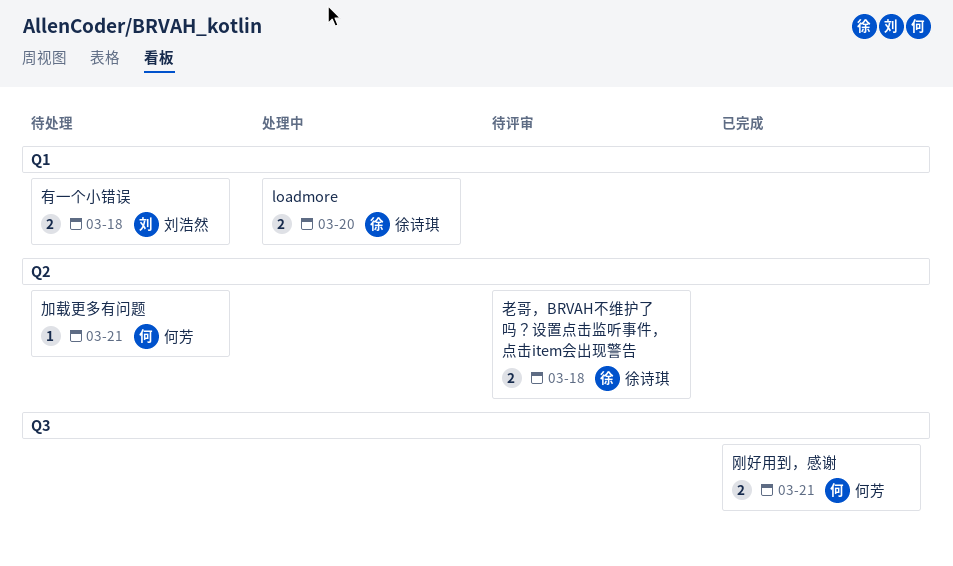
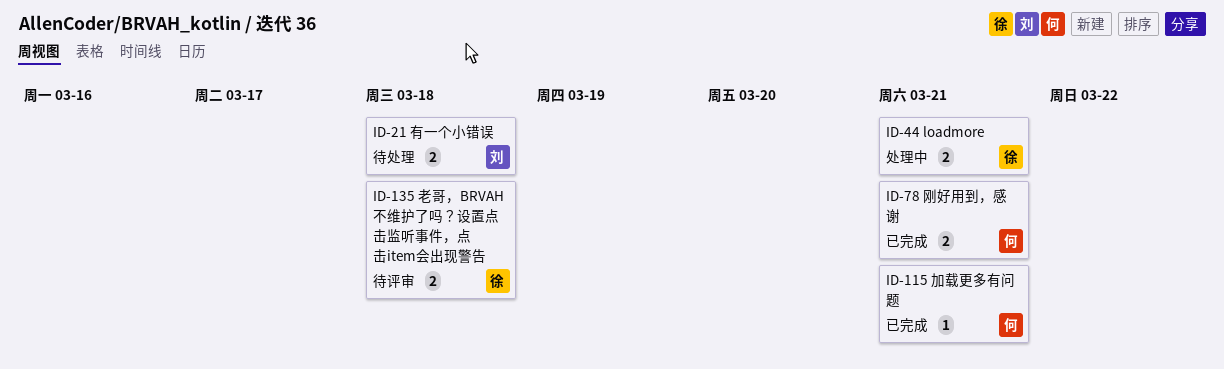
loadmore, due: Mar 20 -> Mar 21
加载更多有问题, status: 待处理 -> 已完成

